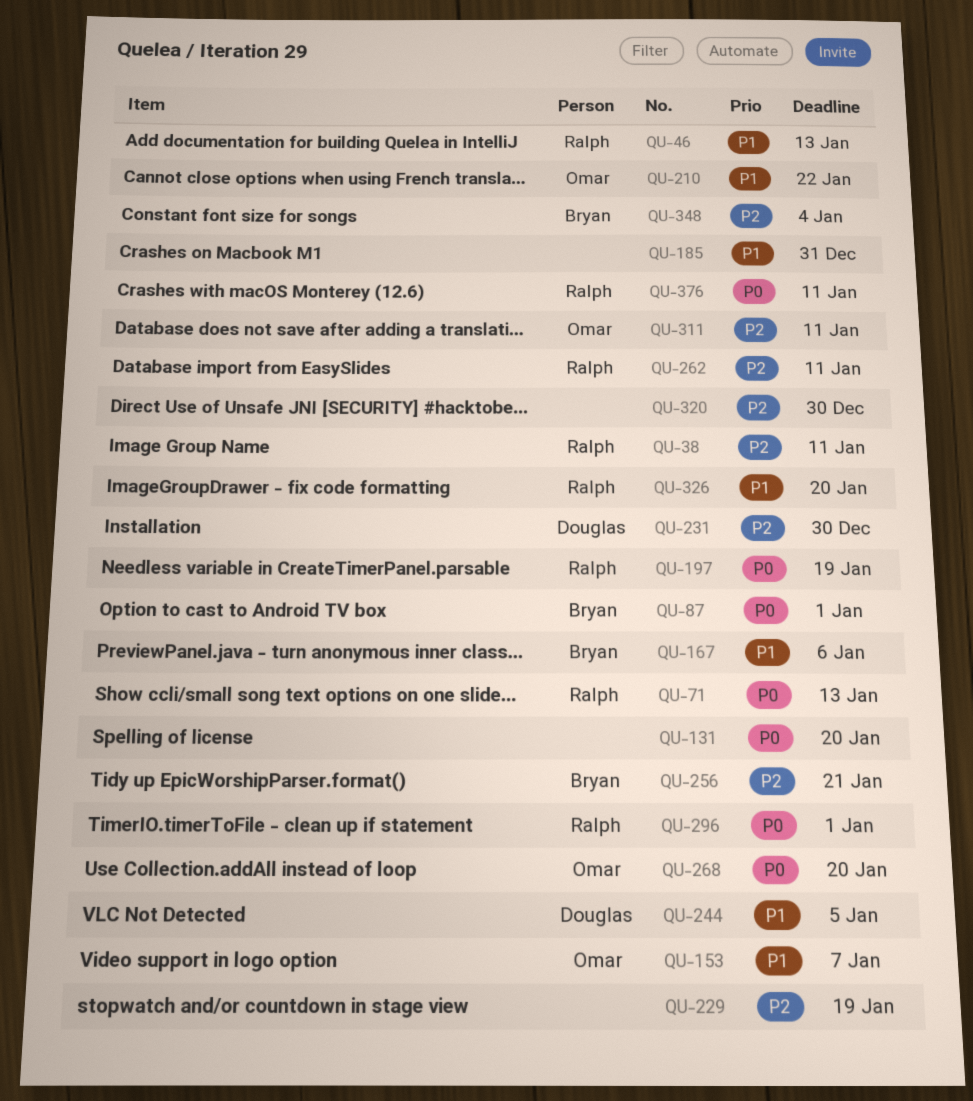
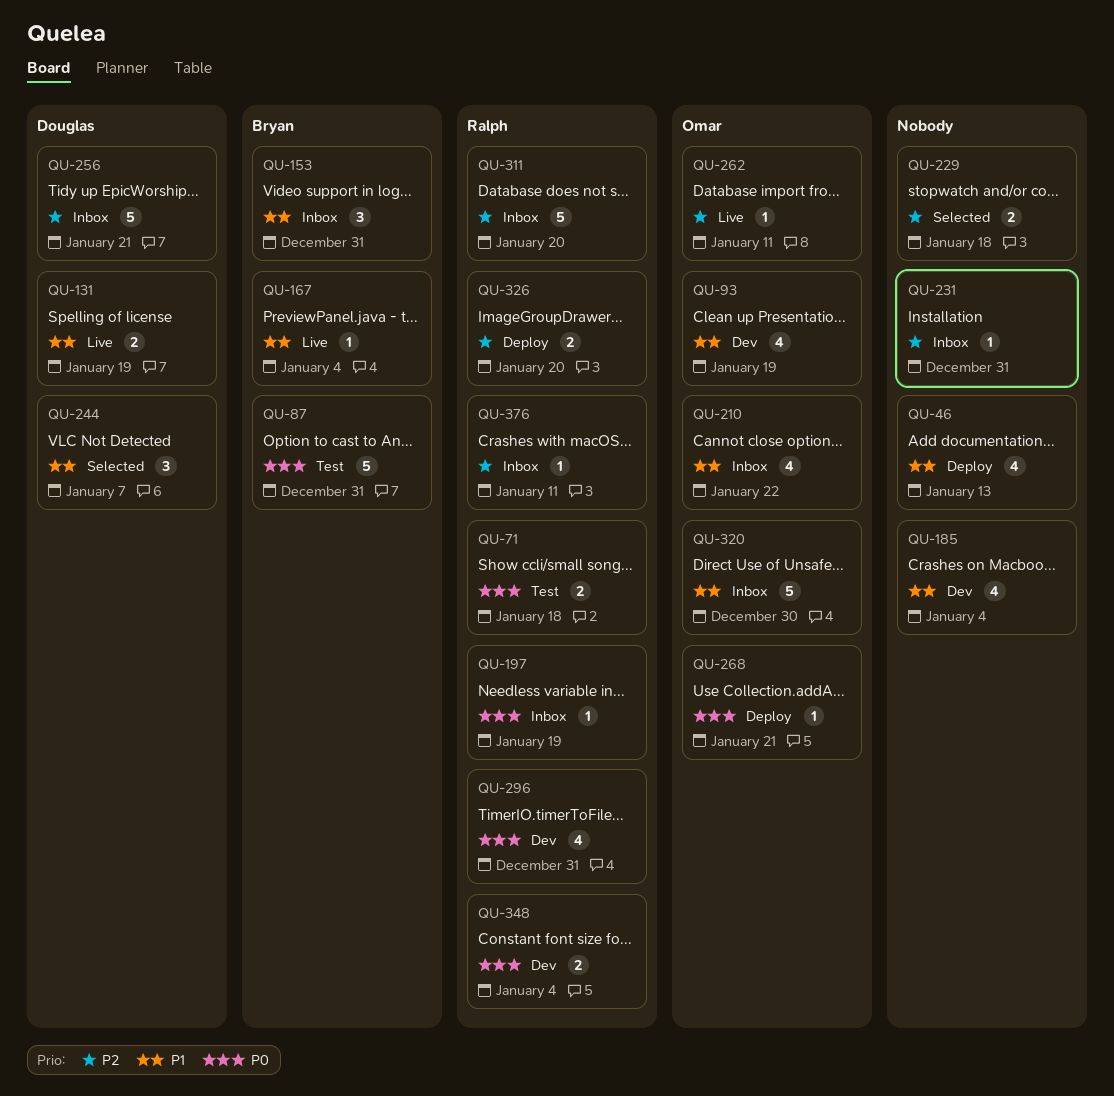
QU-38: present -> none
QU-46, owner: Ralph -> none
QU-71, due: Jan 13 -> Jan 18
QU-87, due: Jan 1 -> Dec 31
QU-93: none -> present
QU-131, owner: none -> Douglas
QU-131, priority: P0 -> P1
QU-131, due: Jan 20 -> Jan 19
QU-153, owner: Omar -> Bryan
QU-153, due: Jan 7 -> Dec 31
QU-167, due: Jan 6 -> Jan 4
QU-185, due: Dec 31 -> Jan 4
QU-229, due: Jan 19 -> Jan 18
QU-231, owner: Douglas -> none
QU-231, due: Dec 30 -> Dec 31
QU-244, due: Jan 5 -> Jan 7
QU-256, owner: Bryan -> Douglas
QU-262, owner: Ralph -> Omar
QU-268, due: Jan 20 -> Jan 21
QU-296, due: Jan 1 -> Dec 31
QU-311, owner: Omar -> Ralph
QU-311, due: Jan 11 -> Jan 20
QU-320, owner: none -> Omar
QU-320, priority: P2 -> P1
QU-326, priority: P1 -> P2
QU-348, owner: Bryan -> Ralph
QU-348, priority: P2 -> P0
QU-376, priority: P0 -> P2

